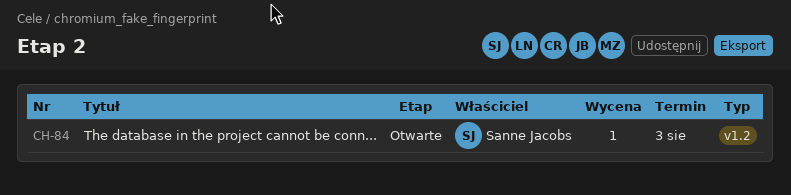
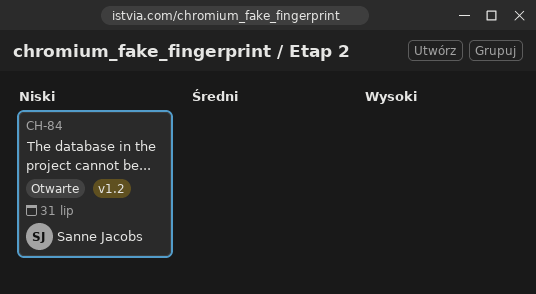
CH-84, due: Aug 3 -> Jul 31

